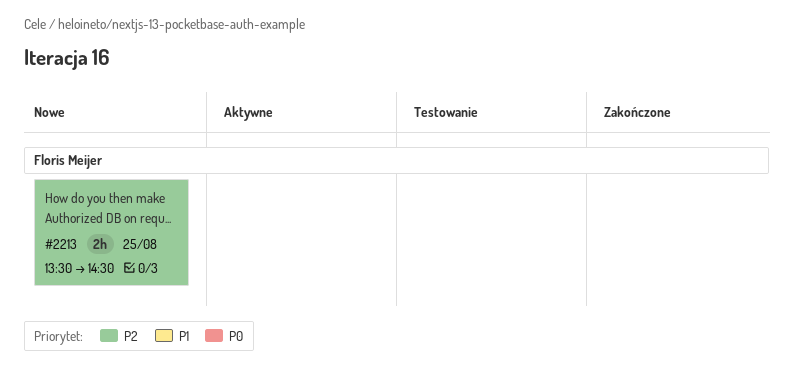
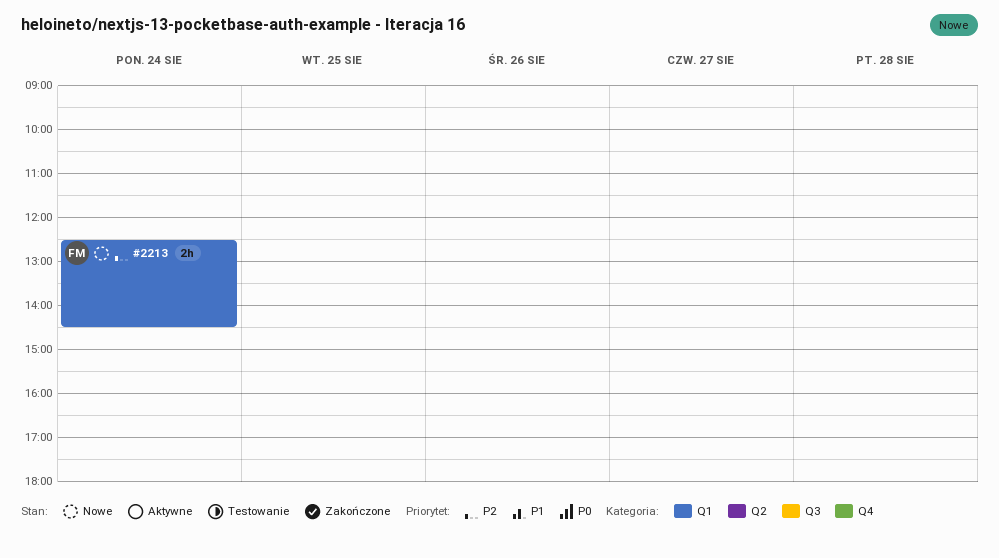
#2213, day: Aug 25 -> Aug 24
#2213, begins: 13:30 -> 12:30

